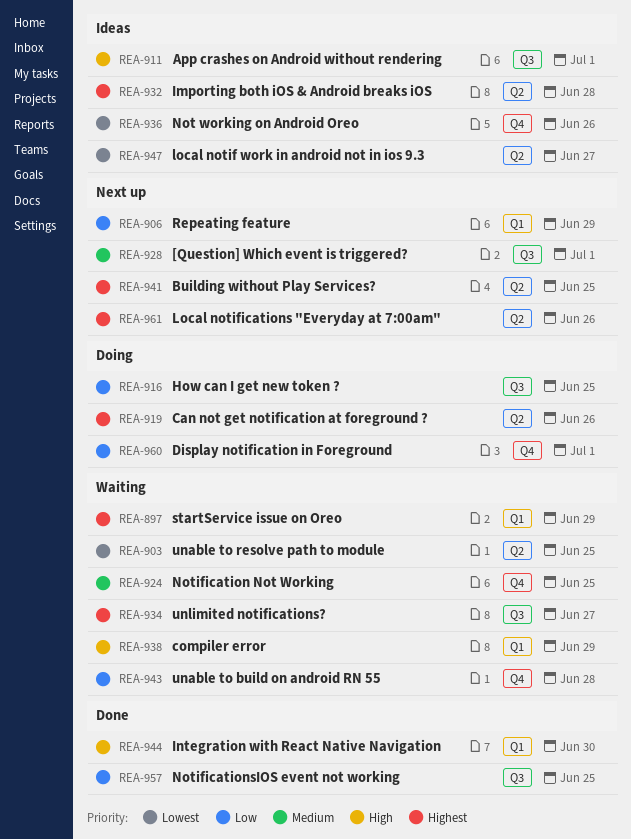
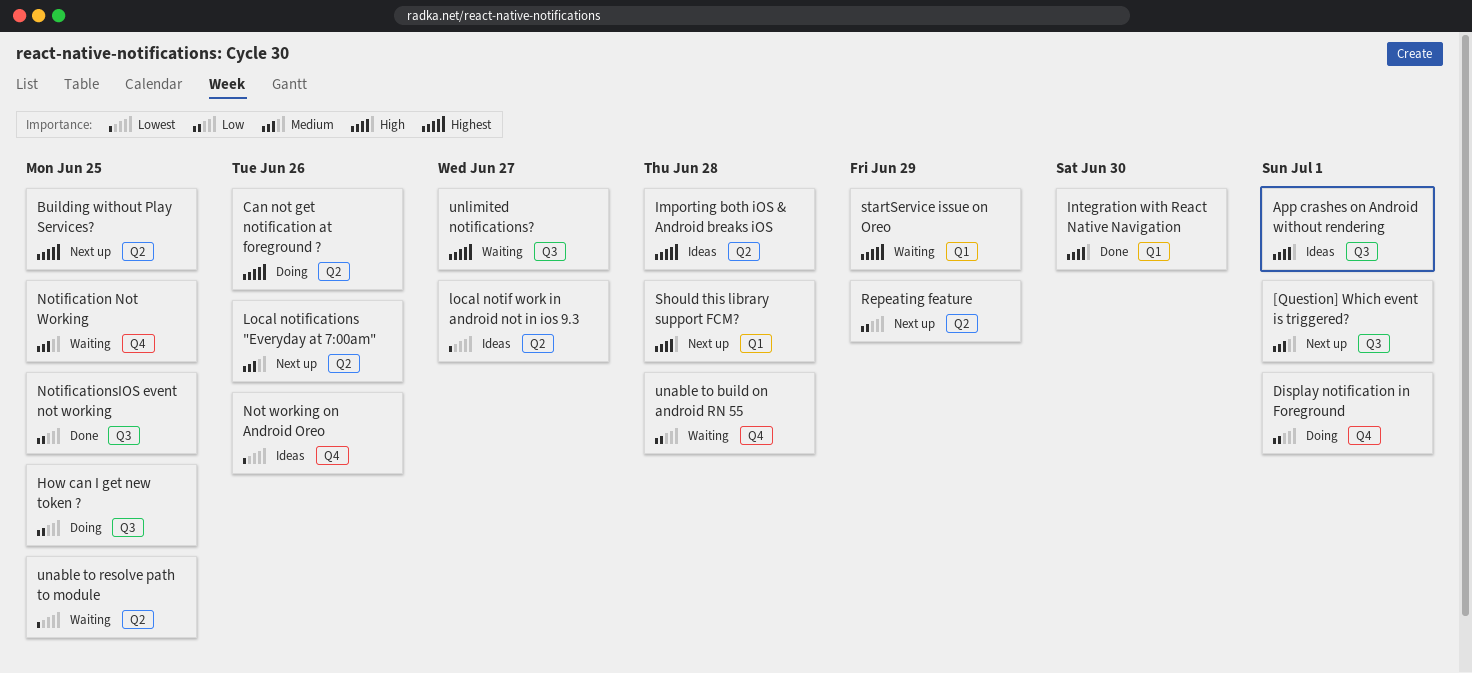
compiler error: present -> none
Local notifications "Everyday at 7:00am", priority: Highest -> Medium
Repeating feature, label: Q1 -> Q2
Should this library support FCM?: none -> present

